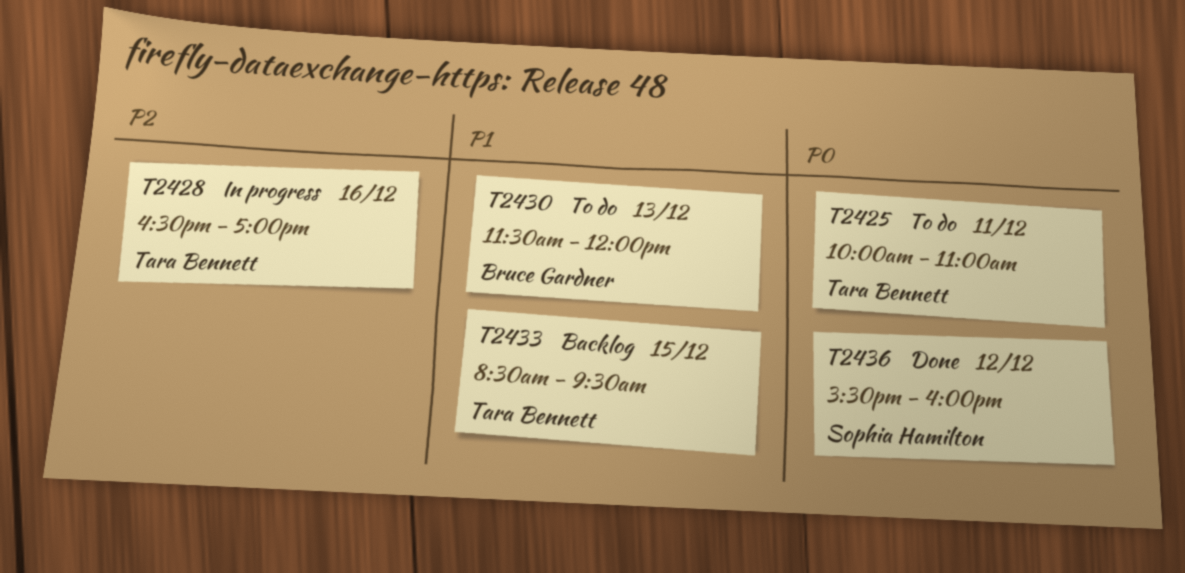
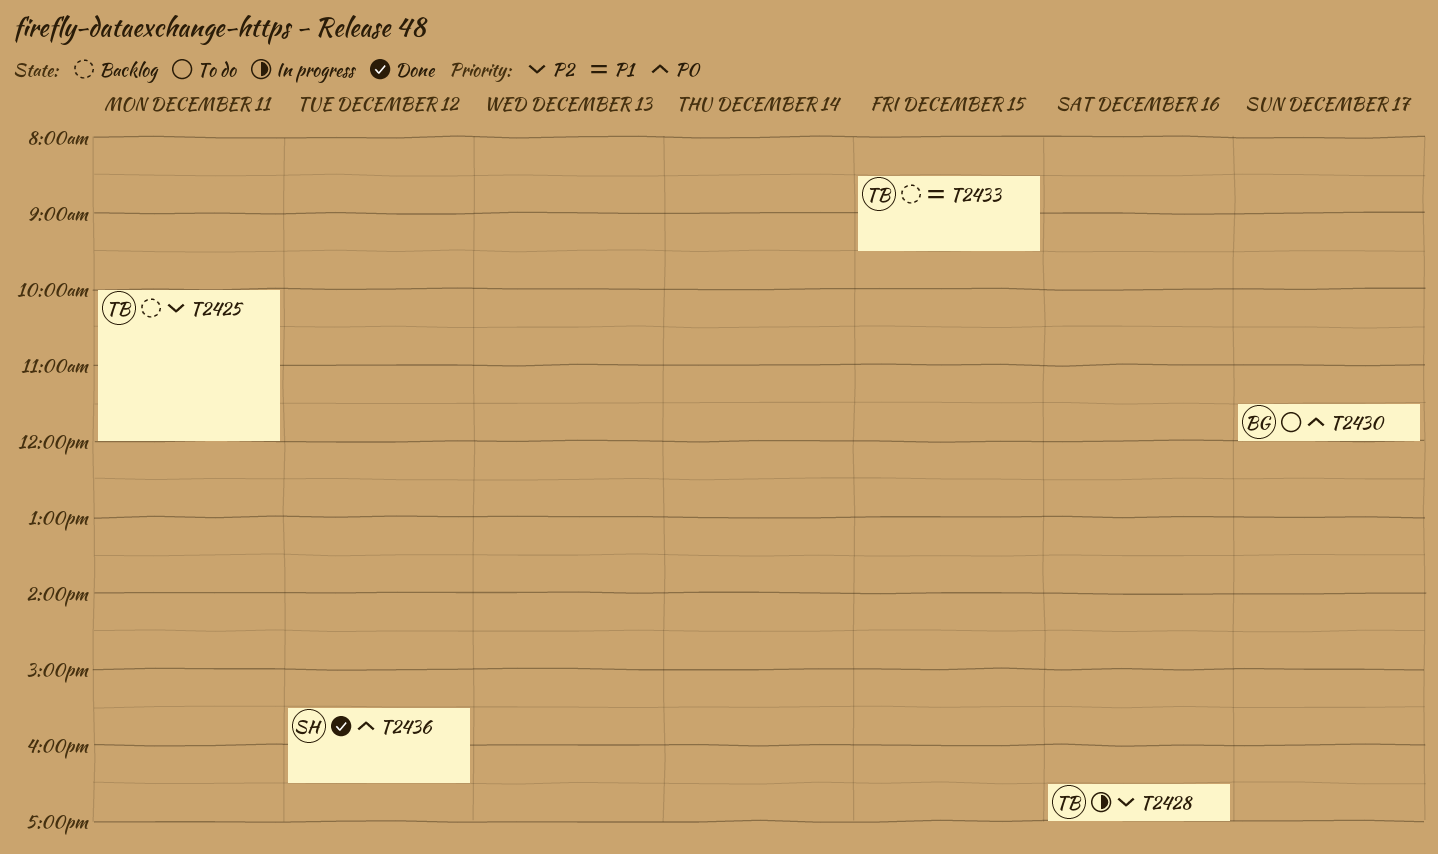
T2425, status: To do -> Backlog
T2425, priority: P0 -> P2
T2425, ends: 11:00 -> 12:00
T2430, priority: P1 -> P0
T2430, day: Dec 13 -> Dec 17
T2436, ends: 16:00 -> 16:30

